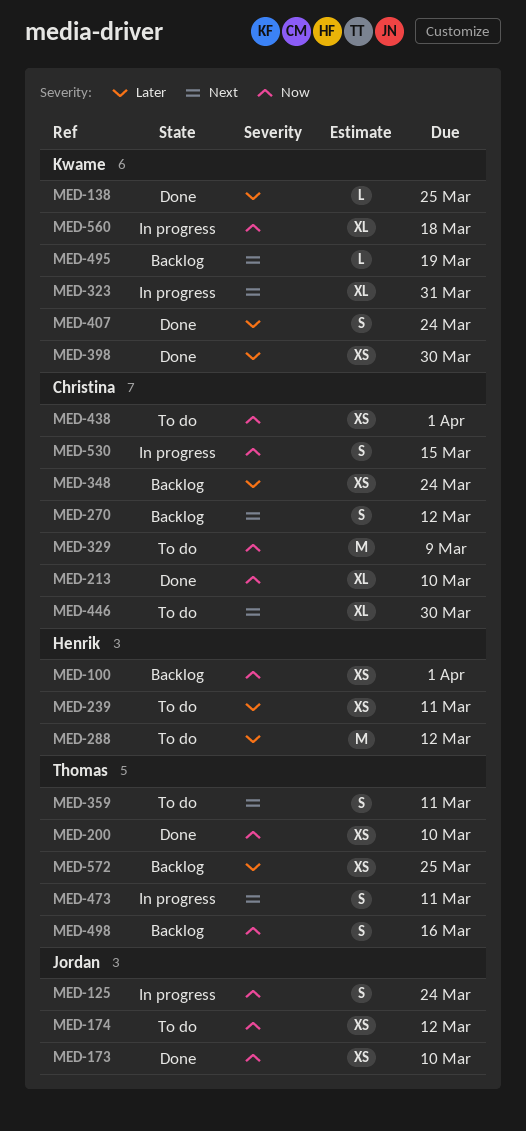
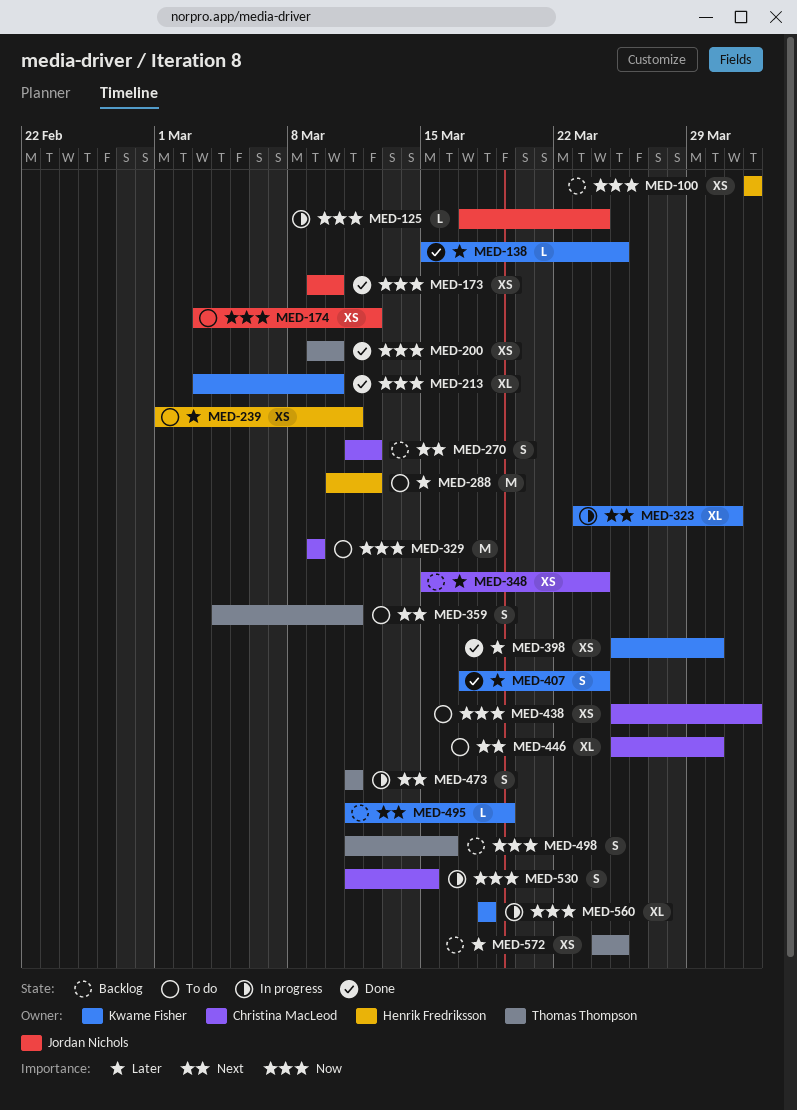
MED-125, estimate: S -> L
MED-213, owner: Christina MacLeod -> Kwame Fisher

